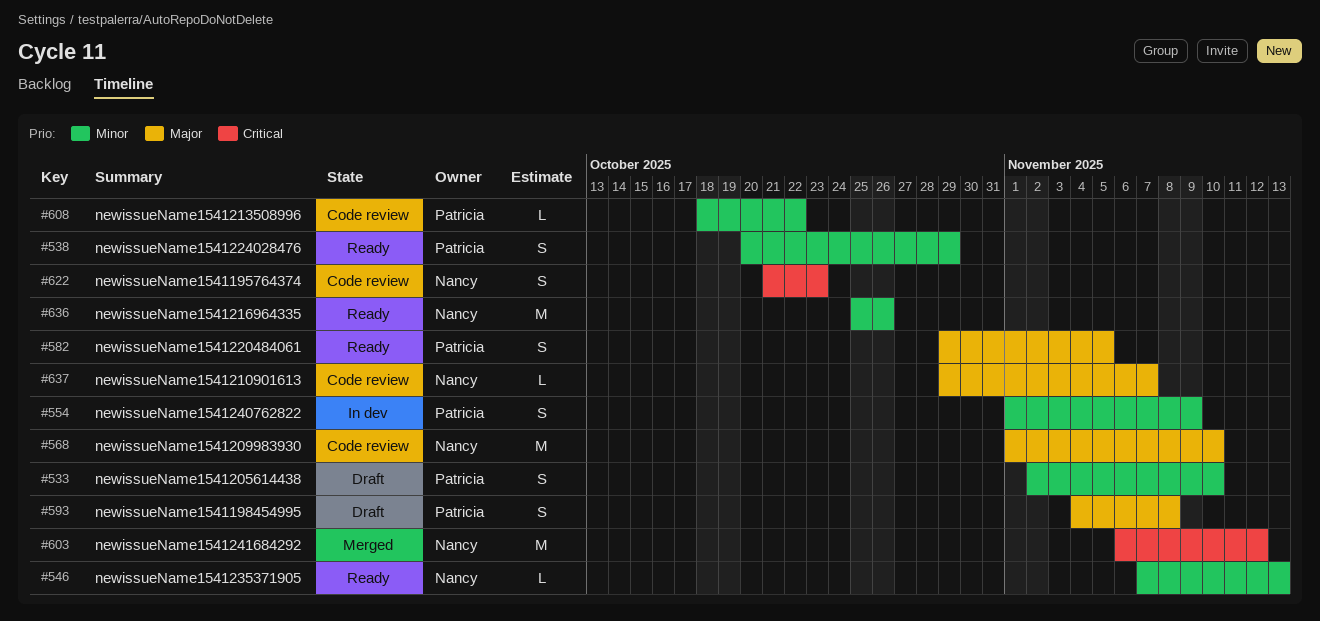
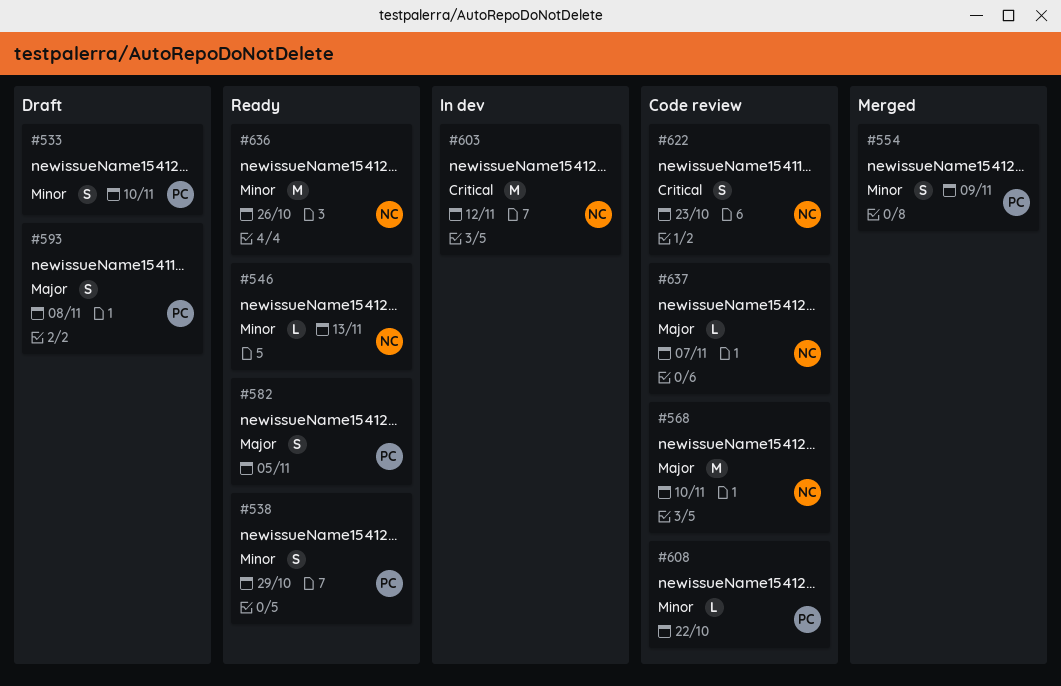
#554, status: In dev -> Merged
#603, status: Merged -> In dev

